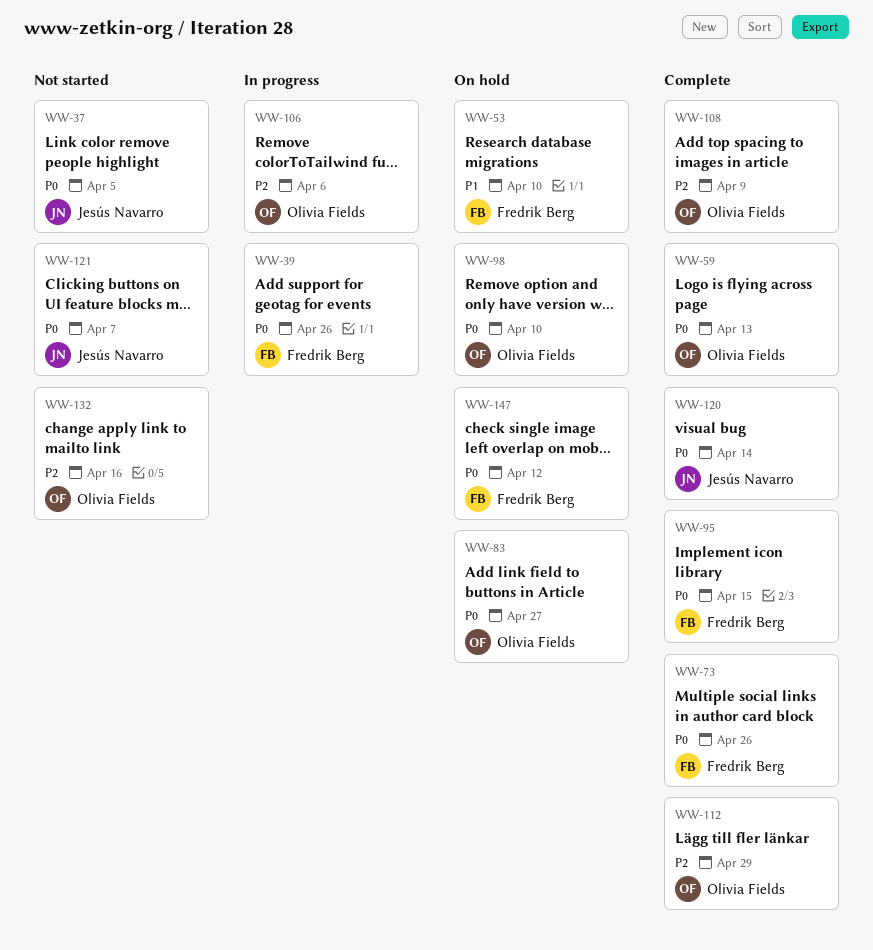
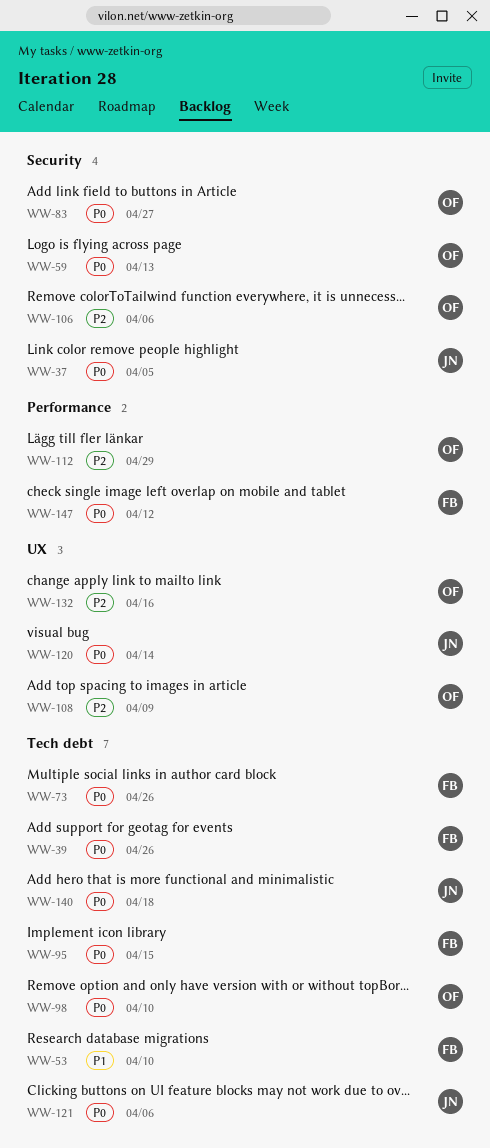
WW-121, due: Apr 7 -> Apr 6
WW-140: none -> present

